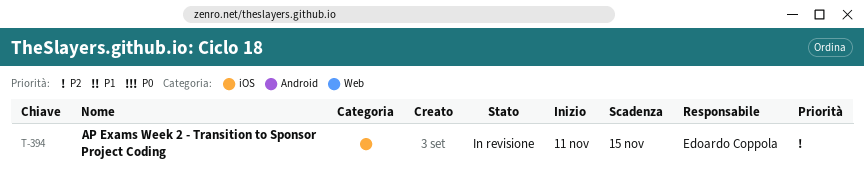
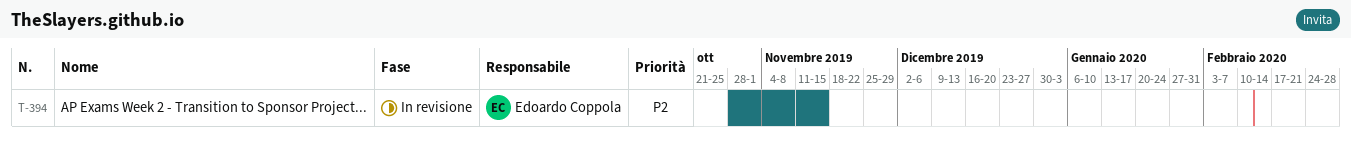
T-394, start: Nov 11 -> Oct 28

